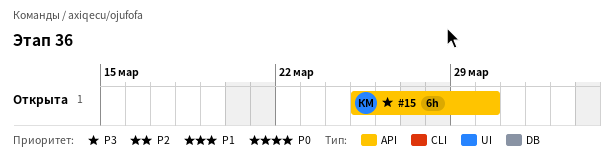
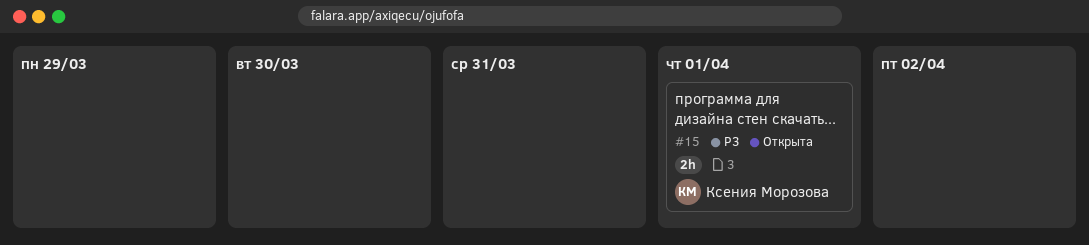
#15, estimate: 6h -> 2h
#15, due: Mar 30 -> Apr 1

